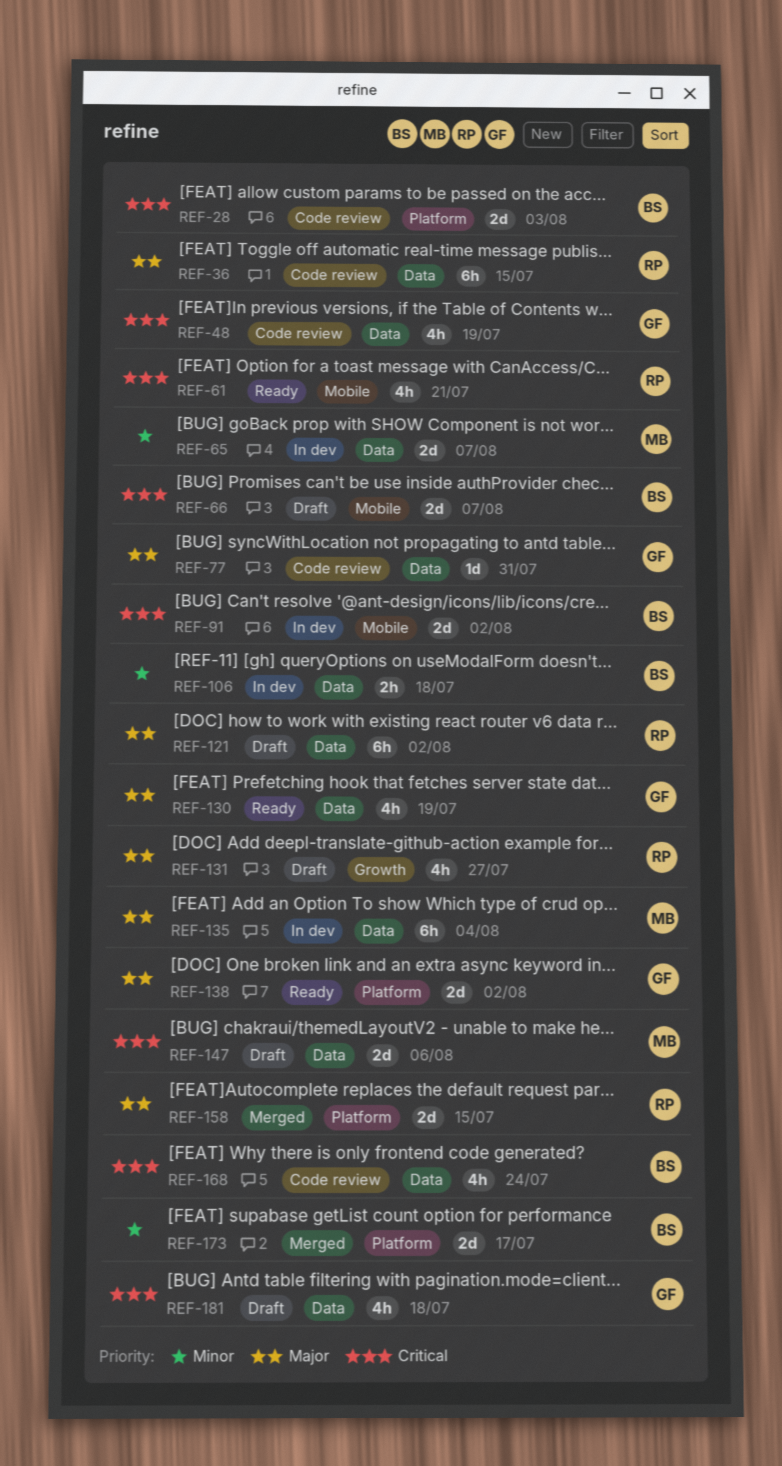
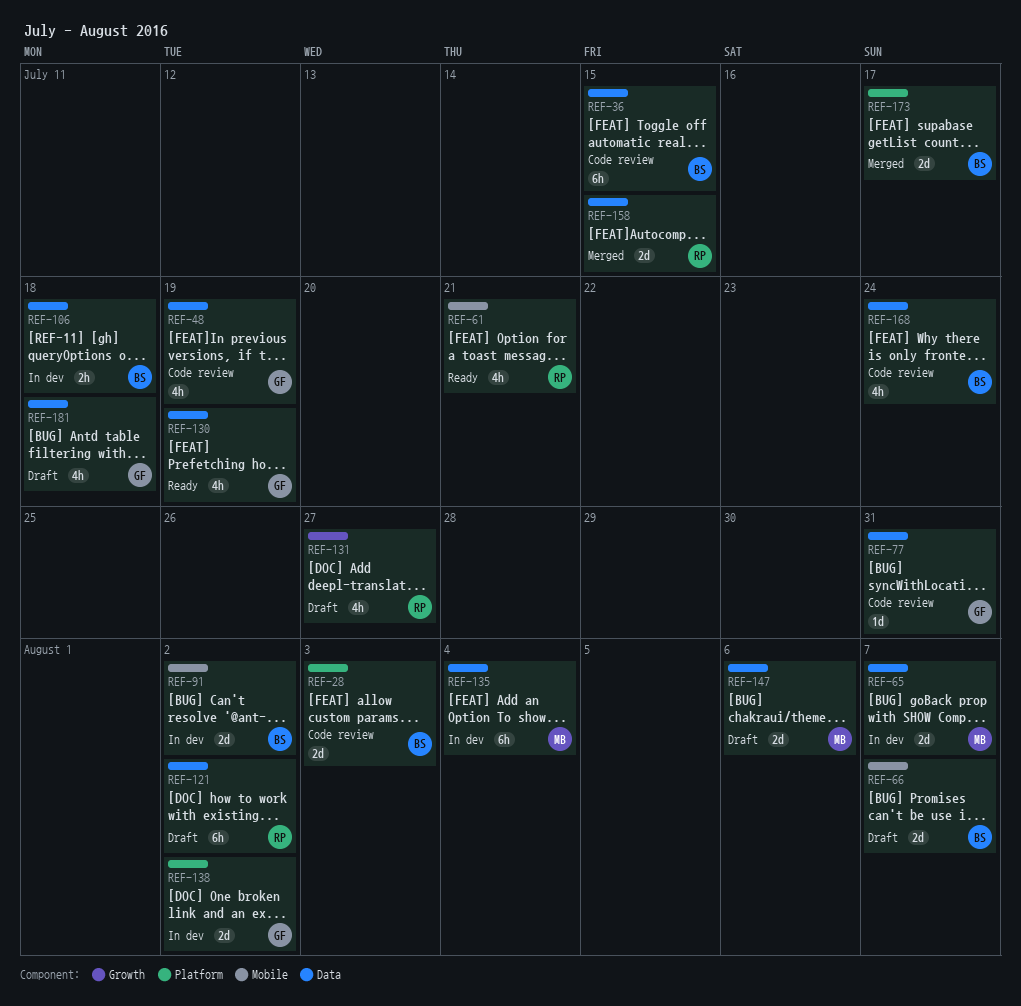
REF-36, owner: RP -> BS
REF-138, status: Ready -> In dev
REF-158, label: Platform -> Data

